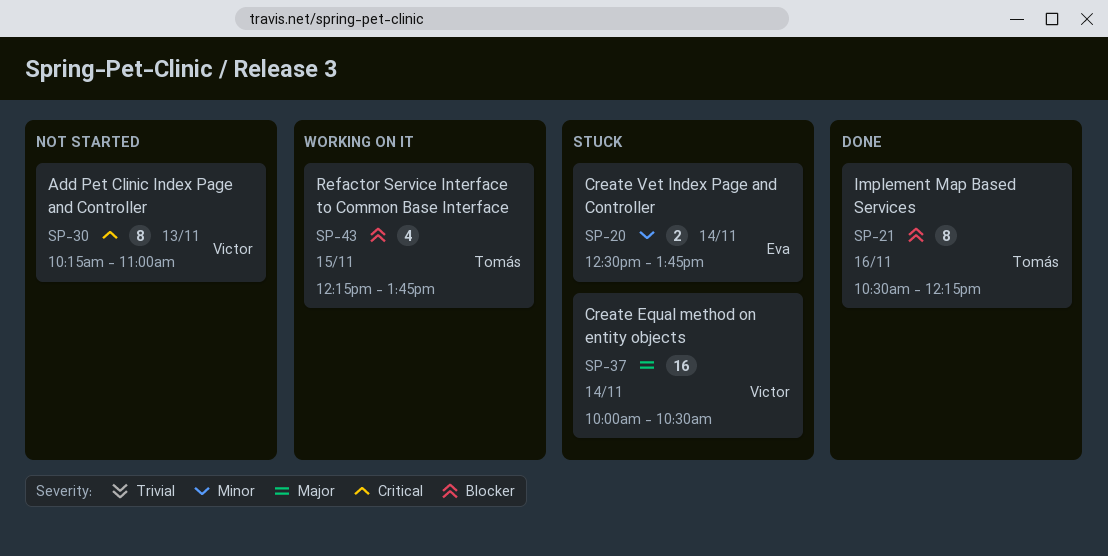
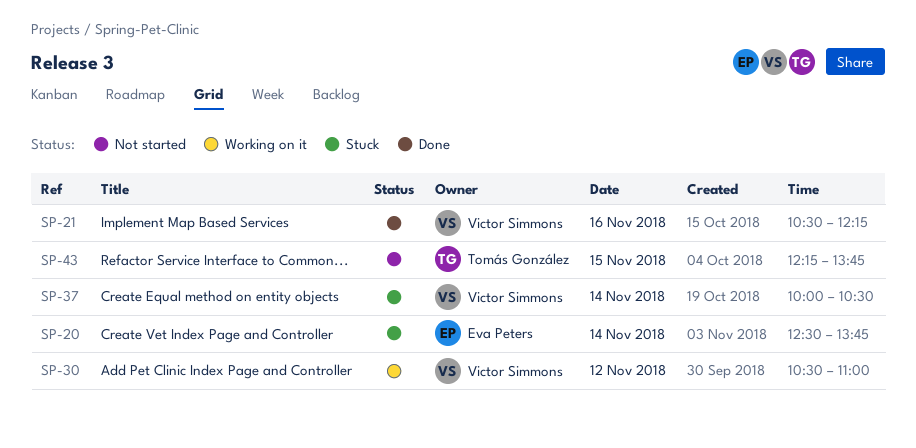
SP-21, owner: Tomás González -> Victor Simmons
SP-30, status: Not started -> Working on it
SP-30, day: Nov 13 -> Nov 12
SP-30, begins: 10:15 -> 10:30
SP-43, status: Working on it -> Not started

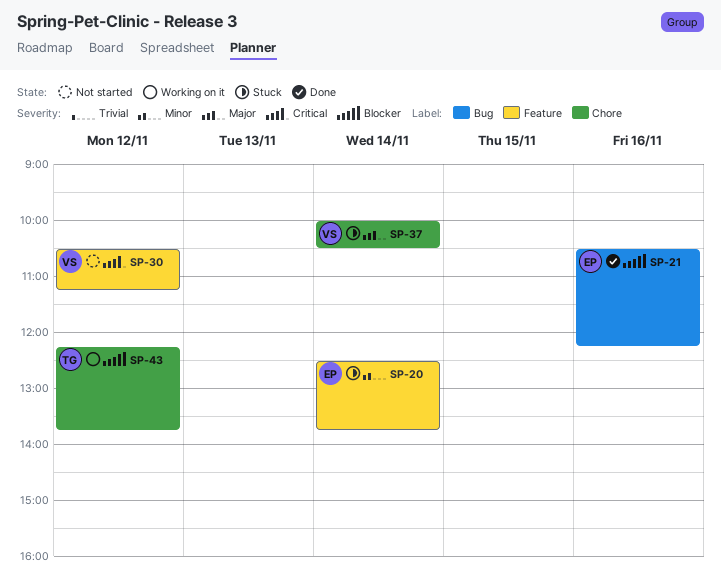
SP-21, owner: Victor Simmons -> Eva Peters
SP-30, status: Working on it -> Not started
SP-30, ends: 11:00 -> 11:15
SP-43, status: Not started -> Working on it
SP-43, day: Nov 15 -> Nov 12

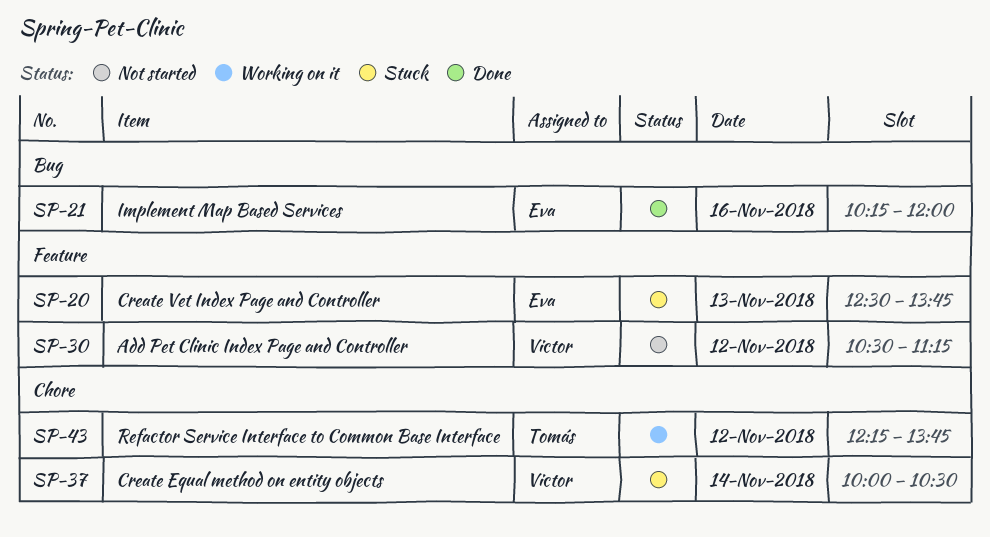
SP-20, day: Nov 14 -> Nov 13
SP-21, begins: 10:30 -> 10:15
SP-21, ends: 12:15 -> 12:00

